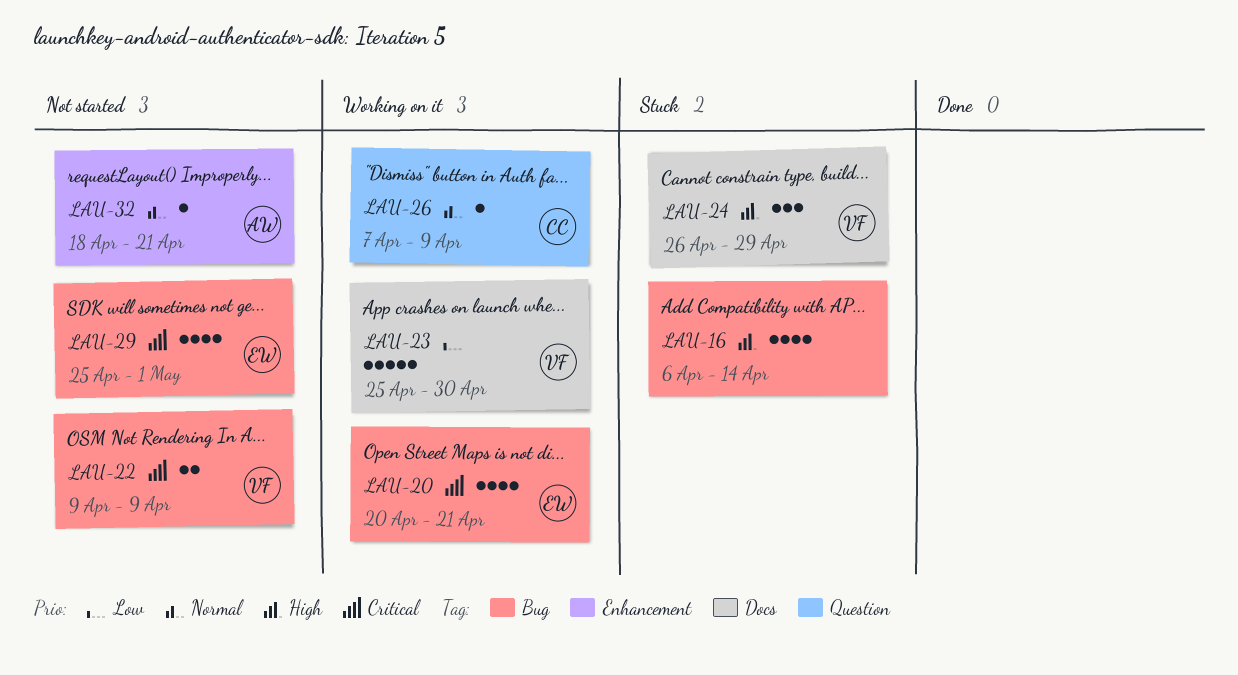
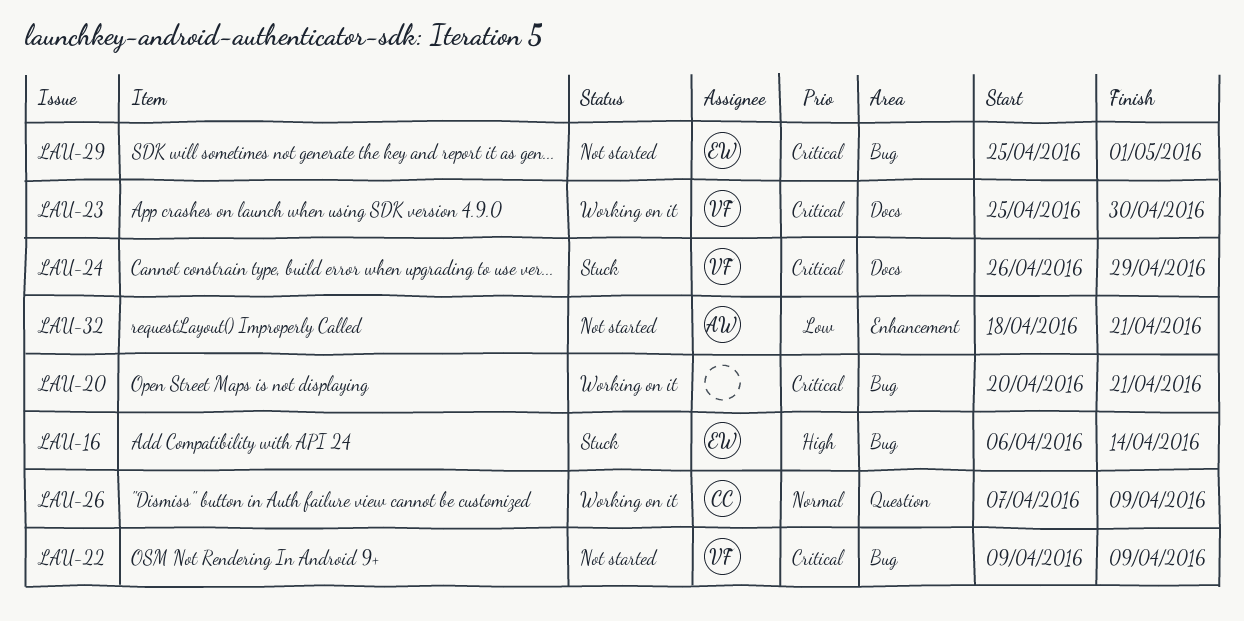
LAU-16, owner: none -> EW
LAU-20, owner: EW -> none
LAU-23, priority: Low -> Critical
LAU-24, priority: High -> Critical
LAU-32, priority: Normal -> Low

